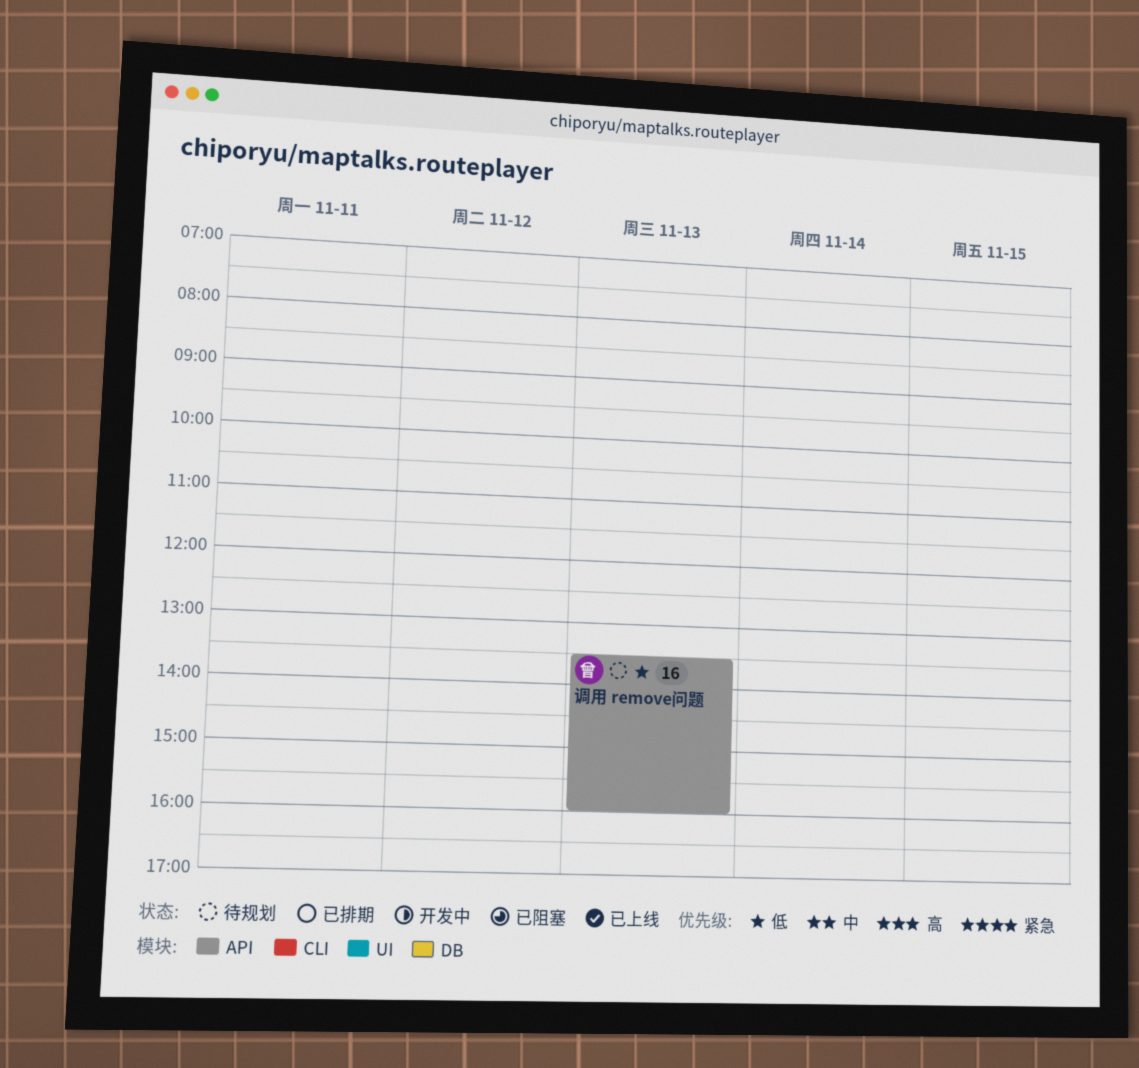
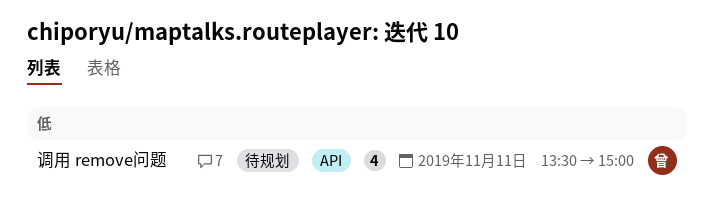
调用 remove问题, estimate: 16 -> 4
调用 remove问题, day: Nov 13 -> Nov 11
调用 remove问题, ends: 16:00 -> 15:00

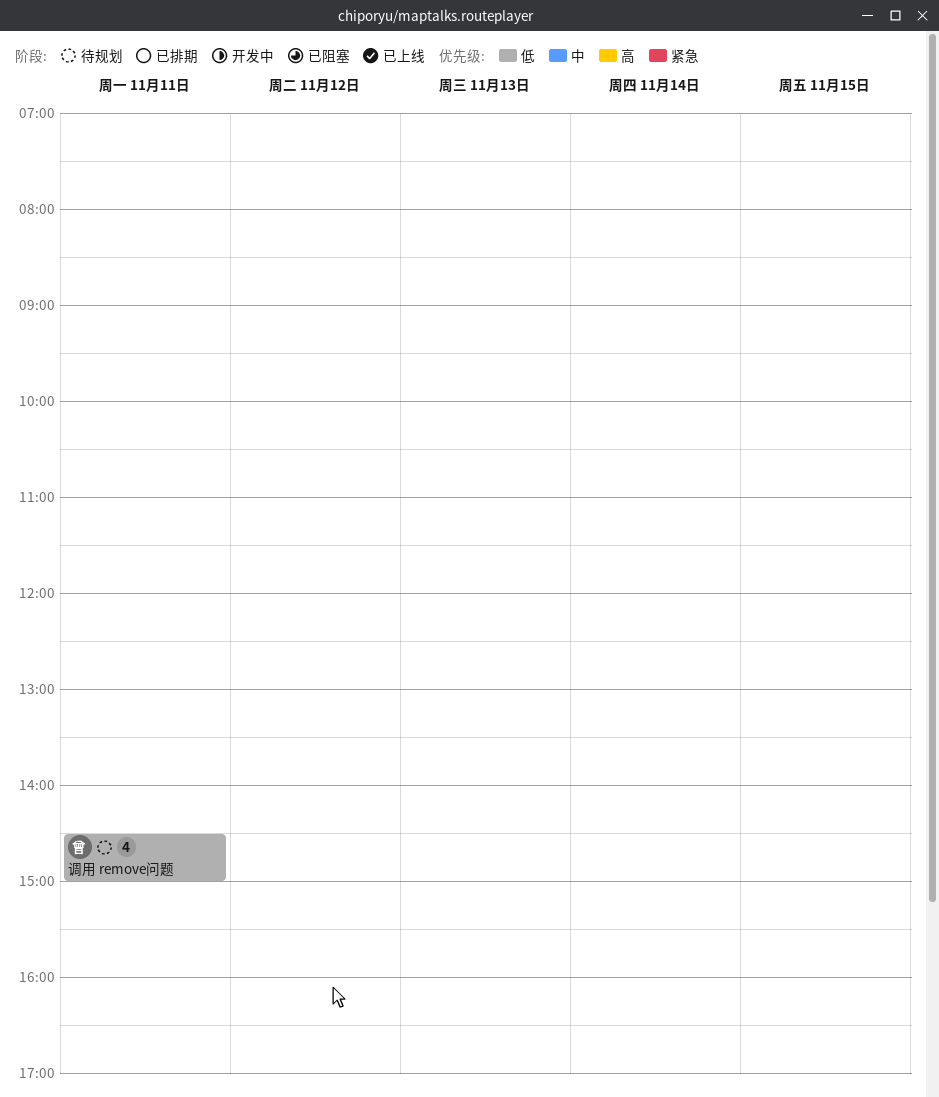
调用 remove问题, begins: 13:30 -> 14:30

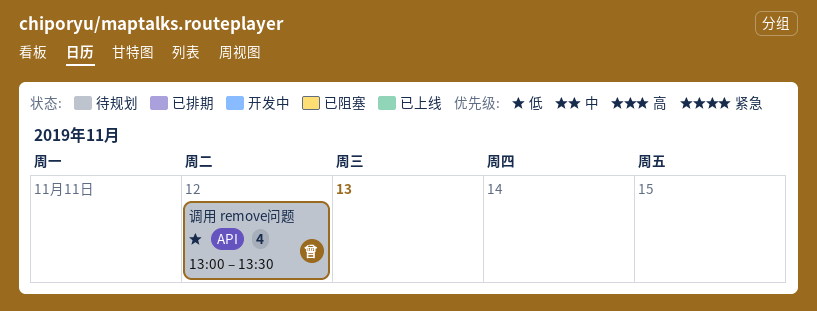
调用 remove问题, day: Nov 11 -> Nov 12
调用 remove问题, begins: 14:30 -> 13:00
调用 remove问题, ends: 15:00 -> 13:30

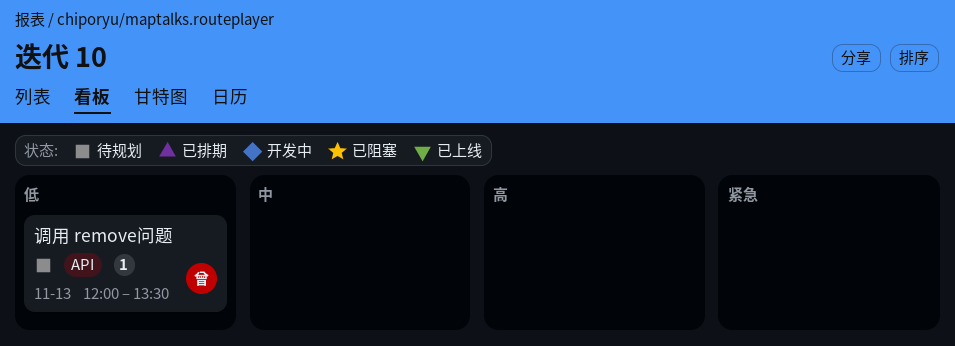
调用 remove问题, estimate: 4 -> 1
调用 remove问题, day: Nov 12 -> Nov 13
调用 remove问题, begins: 13:00 -> 12:00

